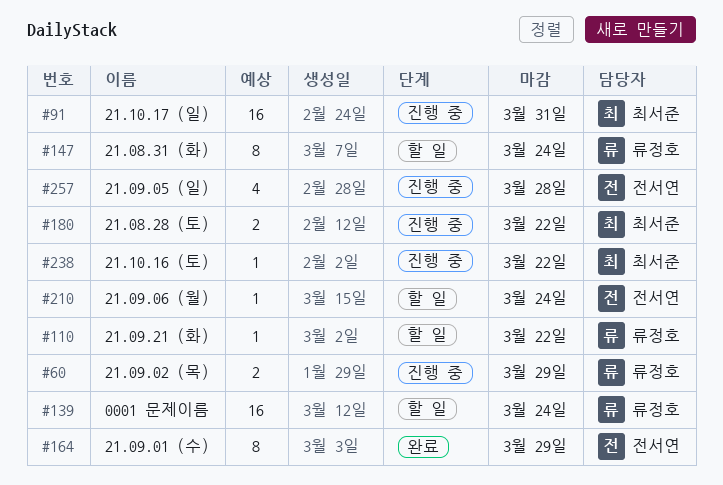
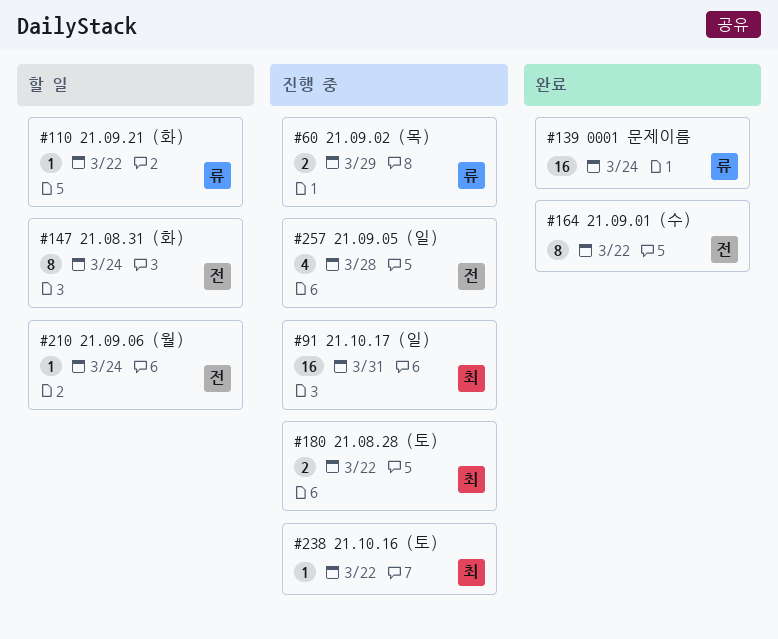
#139, status: 할 일 -> 완료
#147, owner: 류정호 -> 전서연
#164, due: Mar 29 -> Mar 22

